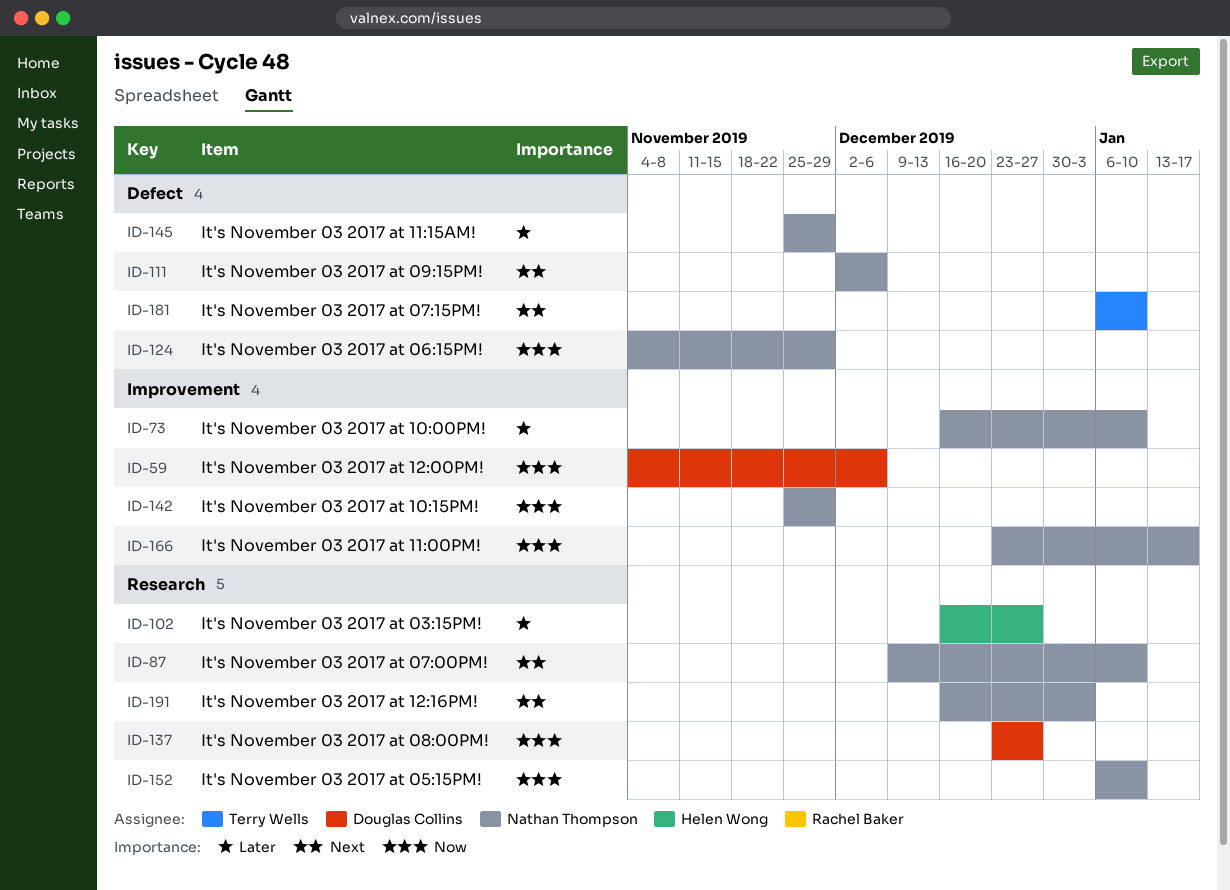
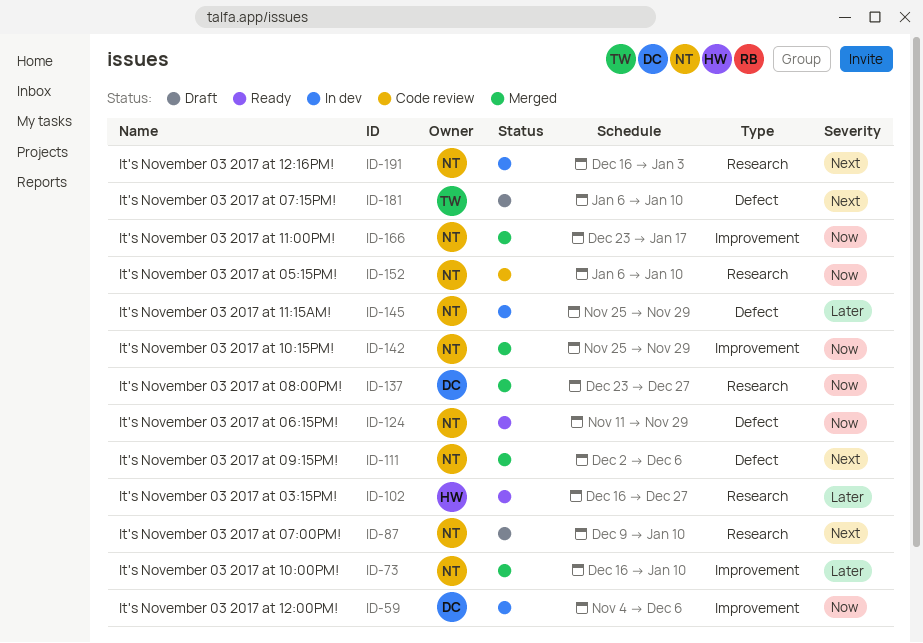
ID-124, start: Nov 4 -> Nov 11

